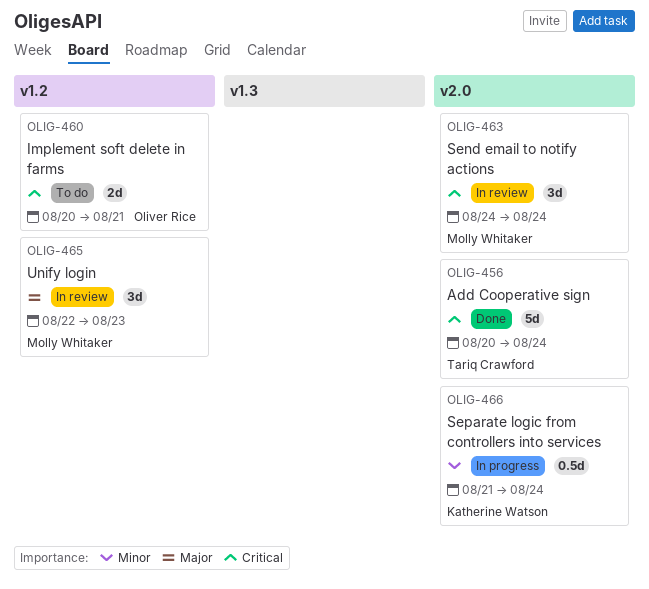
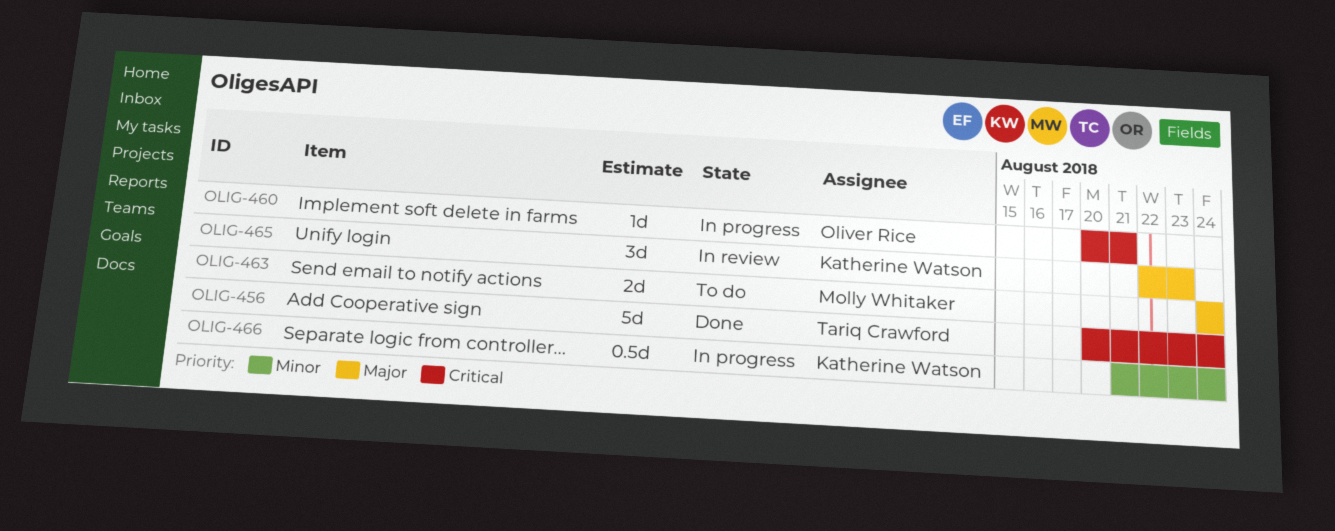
OLIG-460, status: To do -> In progress
OLIG-460, estimate: 2d -> 1d
OLIG-463, status: In review -> To do
OLIG-463, priority: Critical -> Major
OLIG-463, estimate: 3d -> 2d
OLIG-465, owner: Molly Whitaker -> Katherine Watson

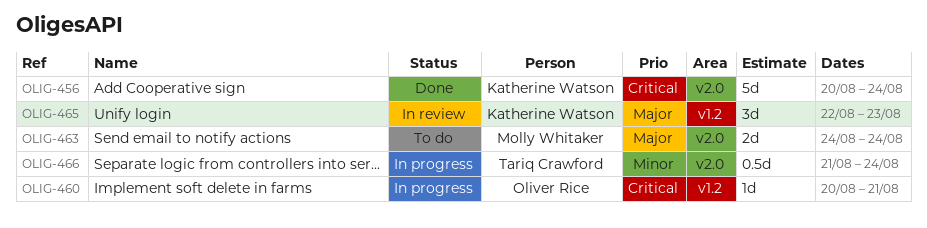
OLIG-456, owner: Tariq Crawford -> Katherine Watson
OLIG-466, owner: Katherine Watson -> Tariq Crawford

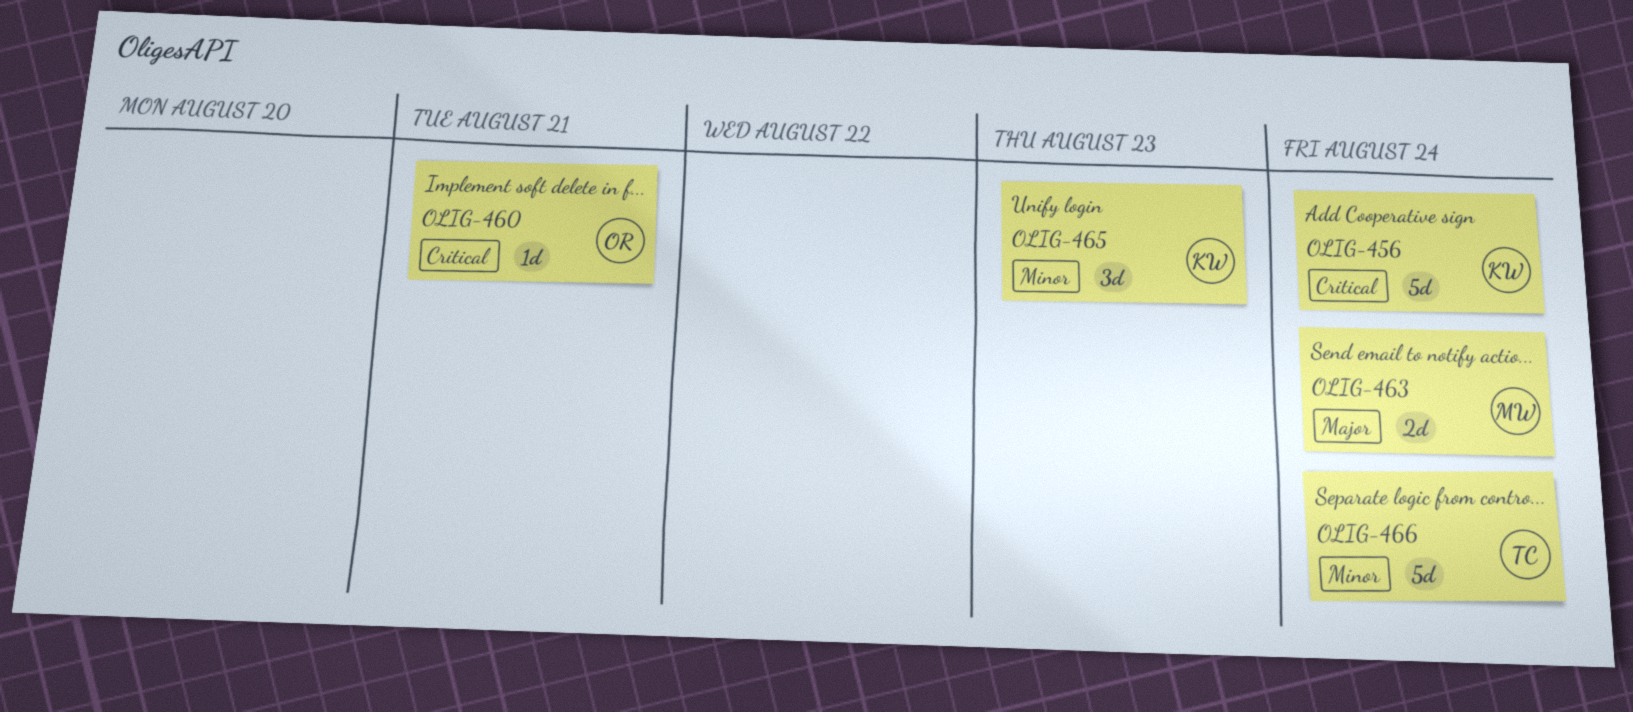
OLIG-465, priority: Major -> Minor
OLIG-466, estimate: 0.5d -> 5d

